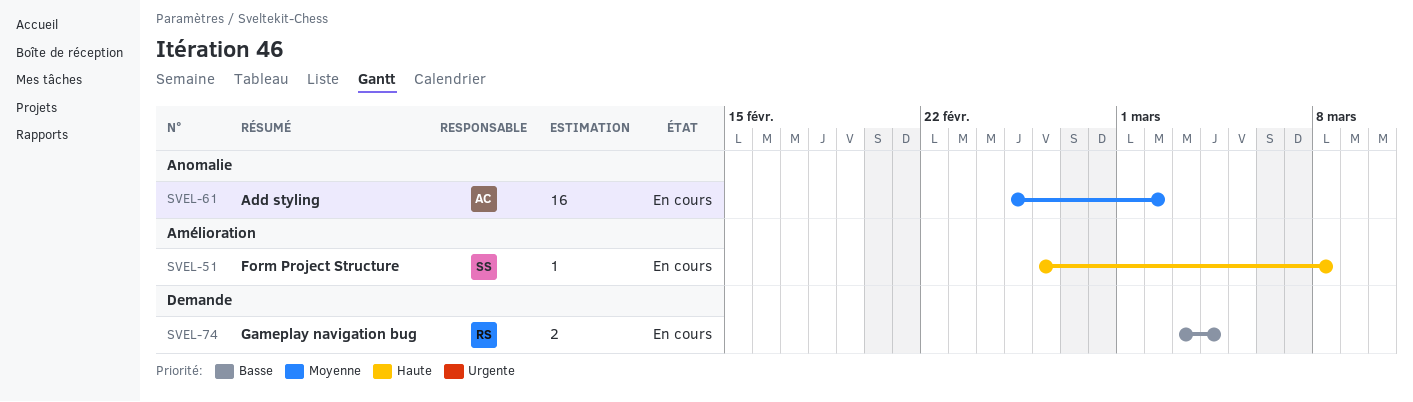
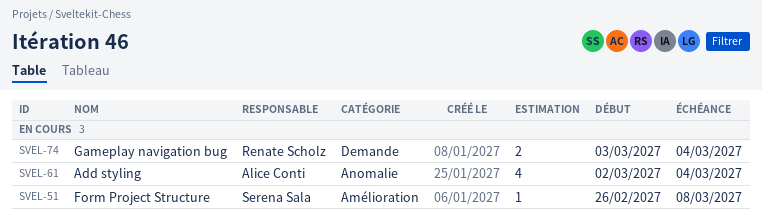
SVEL-61, estimate: 16 -> 4
SVEL-61, start: Feb 25 -> Mar 2
SVEL-61, due: Mar 2 -> Mar 4

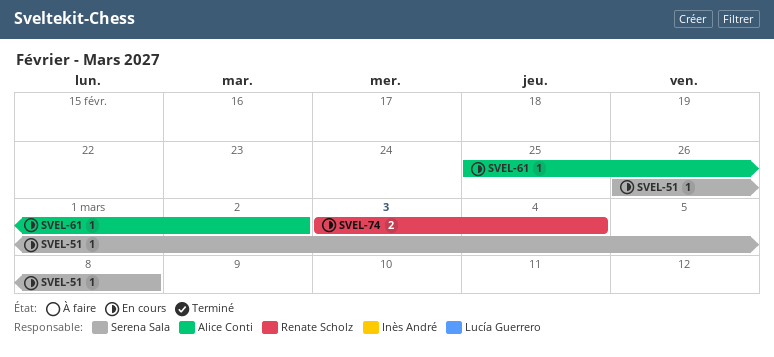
SVEL-61, estimate: 4 -> 1
SVEL-61, start: Mar 2 -> Feb 25
SVEL-61, due: Mar 4 -> Mar 2

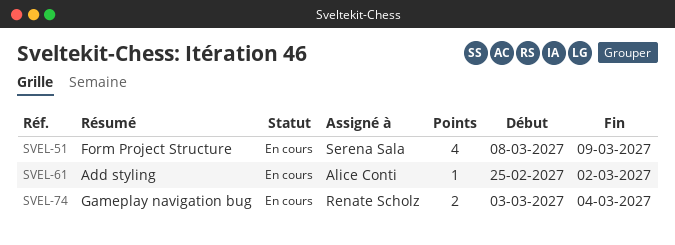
SVEL-51, estimate: 1 -> 4
SVEL-51, start: Feb 26 -> Mar 8
SVEL-51, due: Mar 8 -> Mar 9

